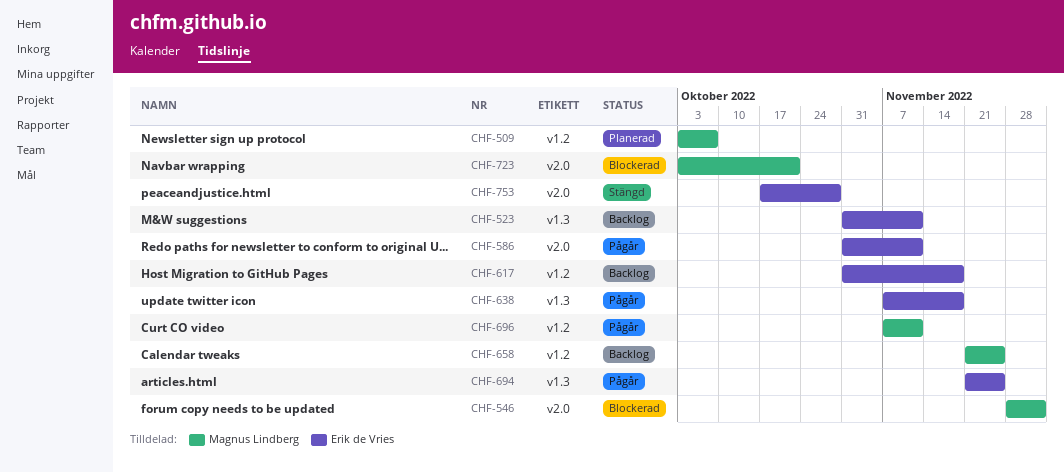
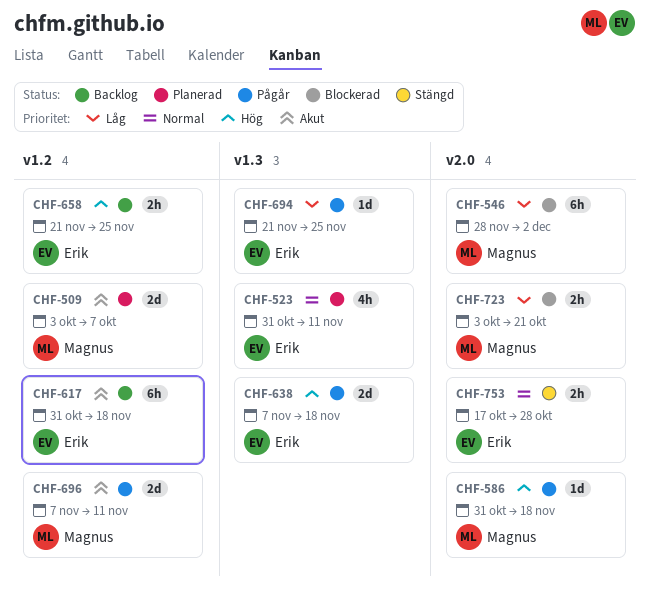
CHF-523, status: Backlog -> Planerad
CHF-586, owner: Erik de Vries -> Magnus Lindberg
CHF-586, due: Nov 11 -> Nov 18
CHF-658, owner: Magnus Lindberg -> Erik de Vries

